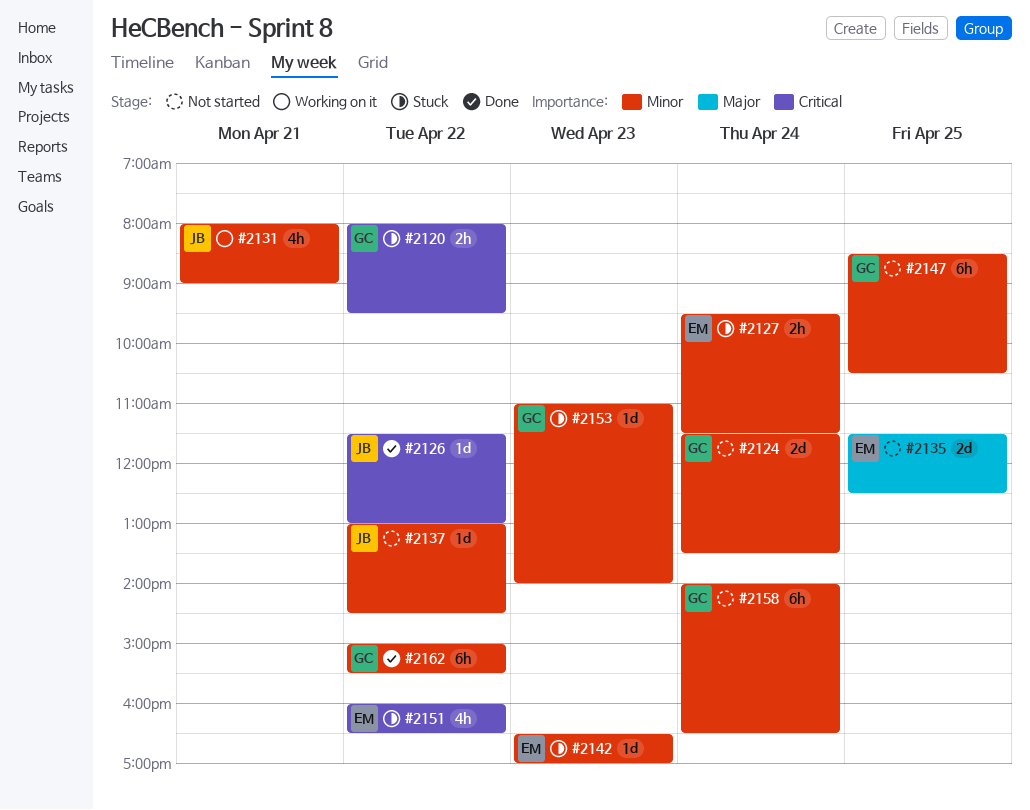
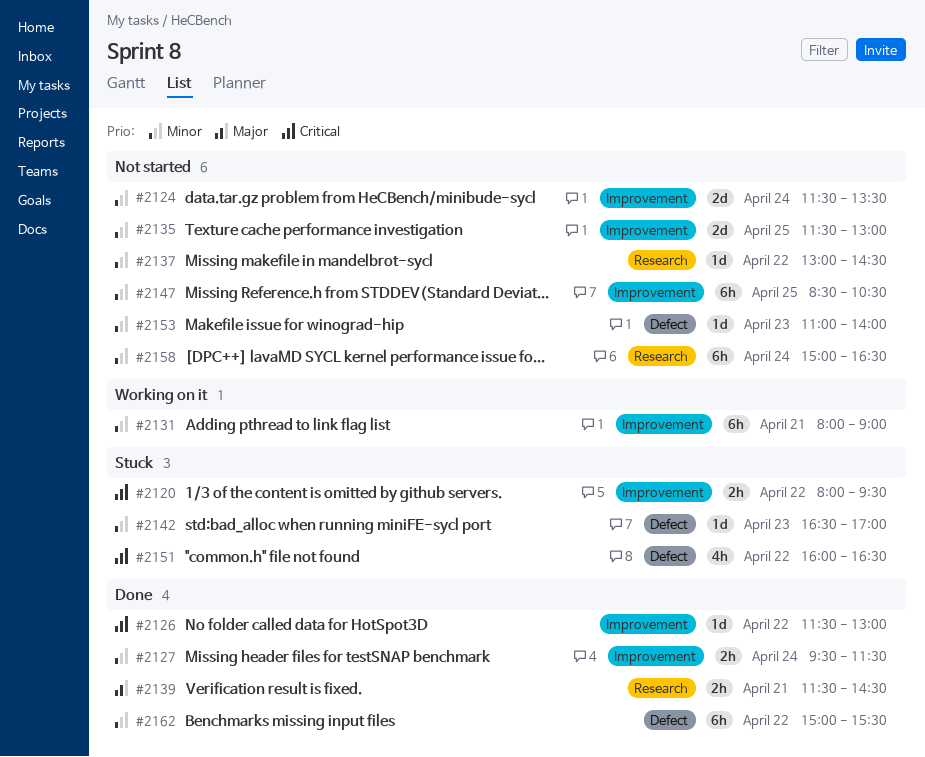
#2127, status: Stuck -> Done
#2131, estimate: 4h -> 6h
#2135, priority: Major -> Minor
#2135, ends: 12:30 -> 13:00
#2139: none -> present
#2153, status: Stuck -> Not started
#2158, begins: 14:00 -> 15:00

